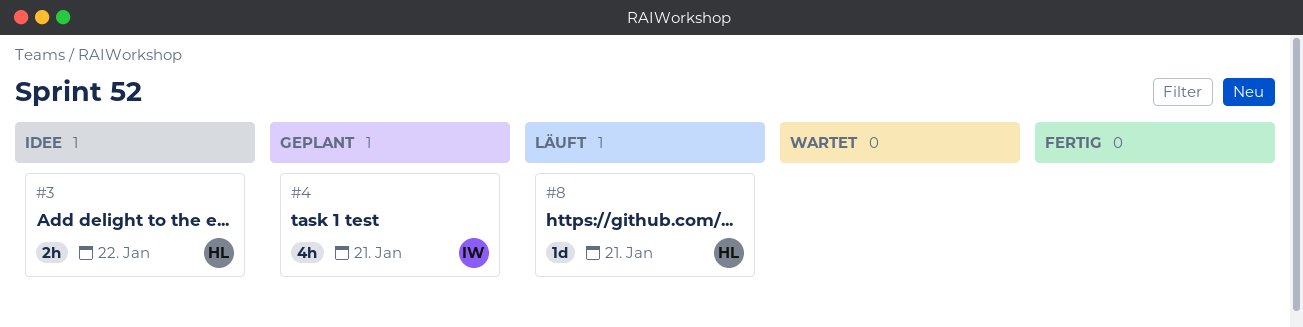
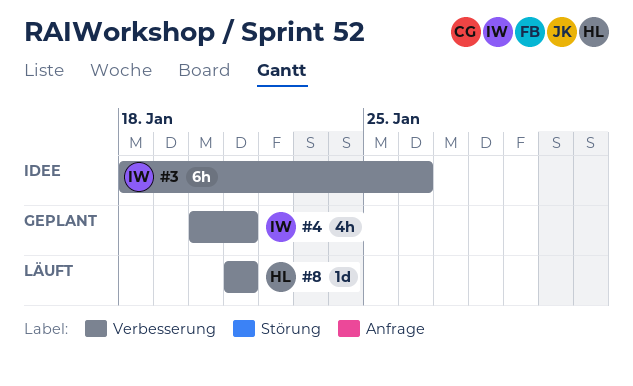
#3, owner: HL -> IW
#3, estimate: 2h -> 6h
#3, due: Jan 22 -> Jan 26

